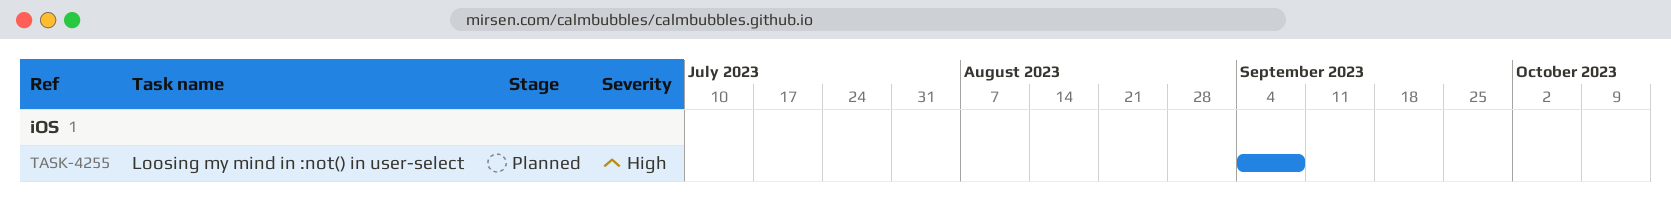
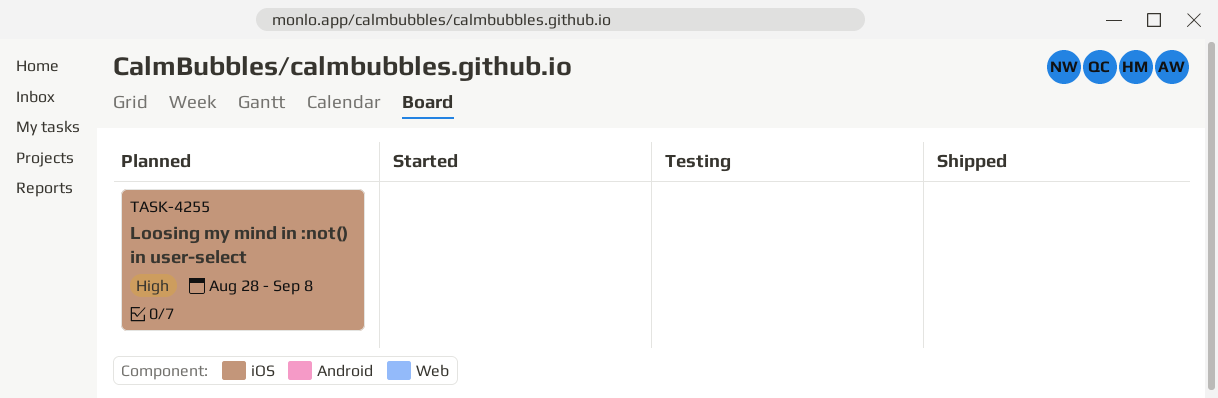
TASK-4255, start: Sep 4 -> Aug 28

